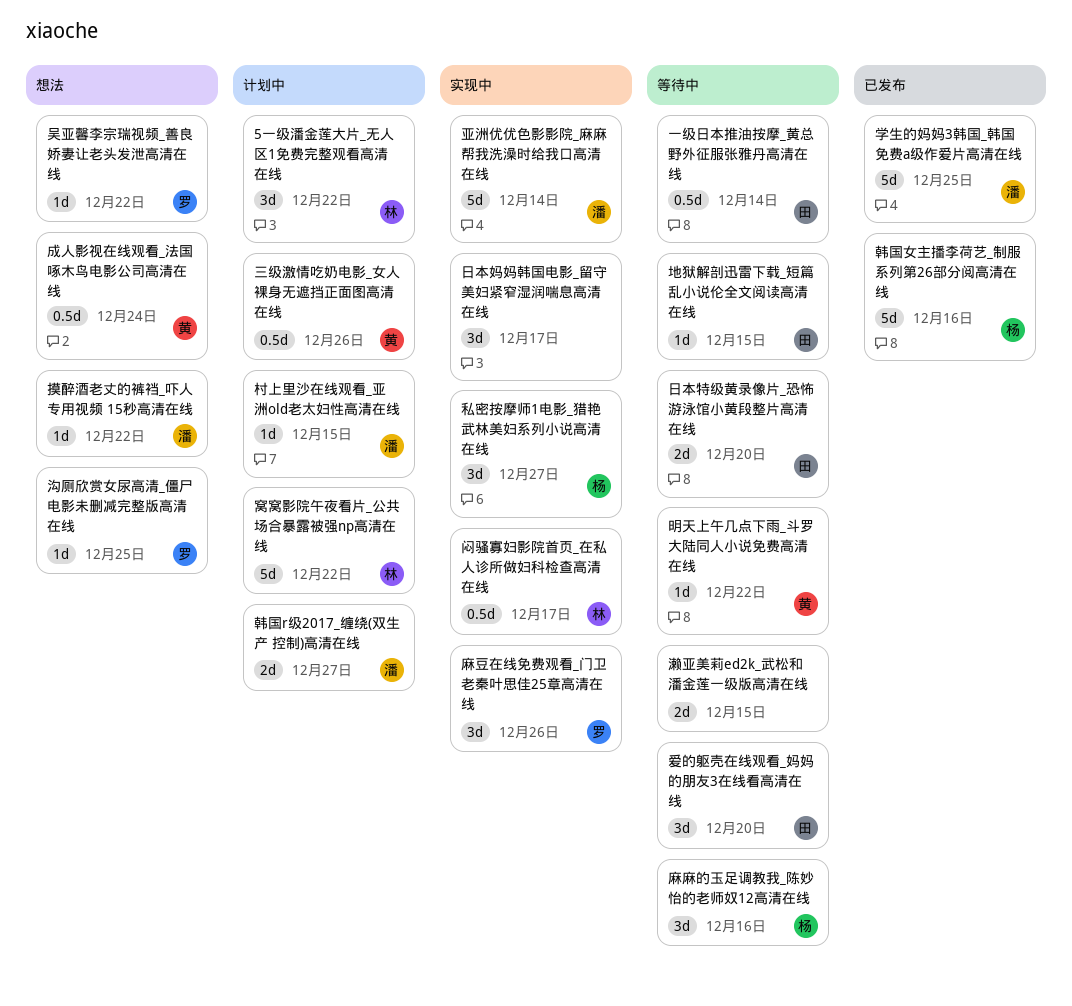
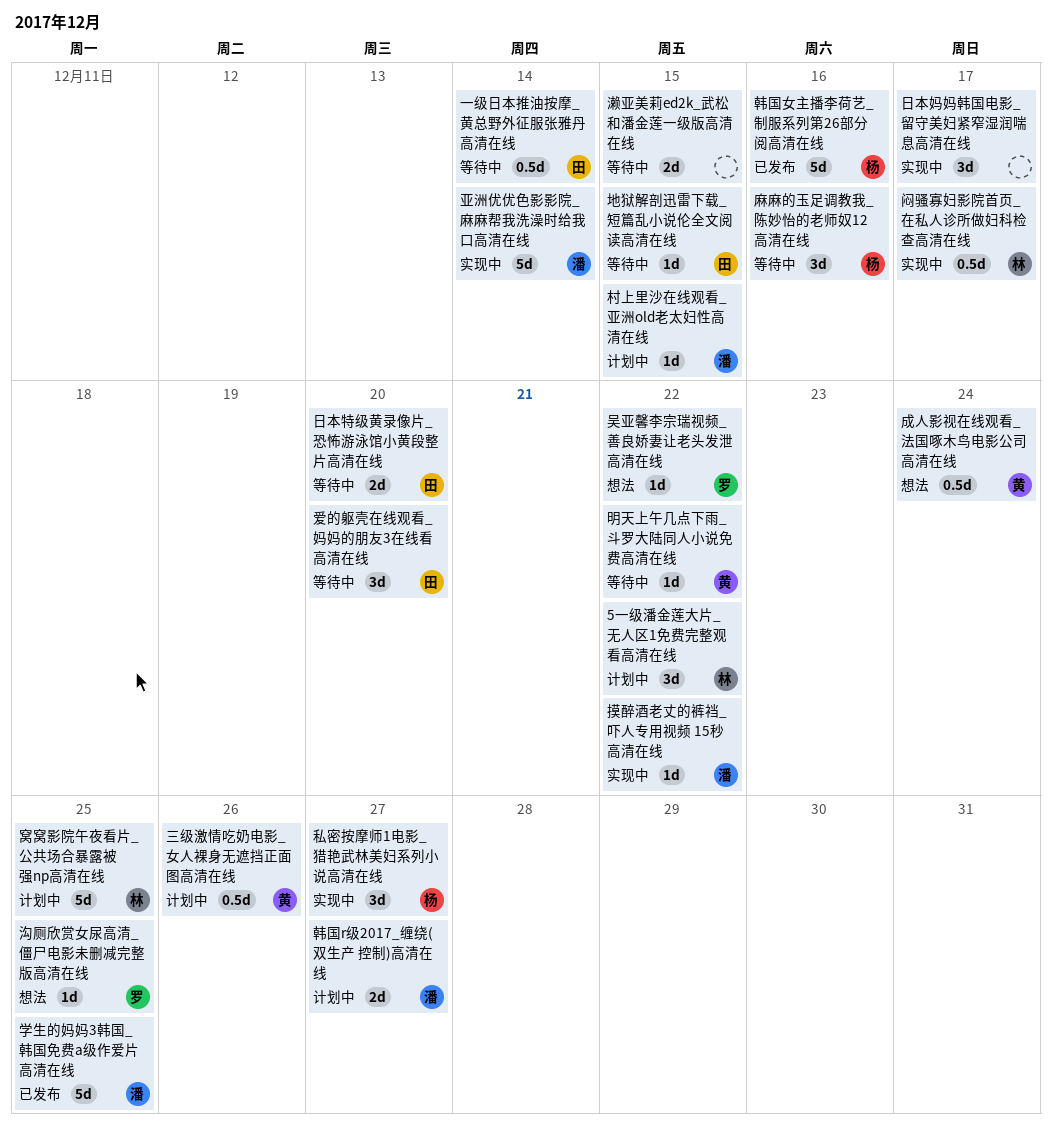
摸醉酒老丈的裤裆_吓人专用视频 15秒高清在线, status: 想法 -> 实现中
窝窝影院午夜看片_公共场合暴露被强np高清在线, due: Dec 22 -> Dec 25
麻豆在线免费观看_门卫老秦叶思佳25章高清在线: present -> none

